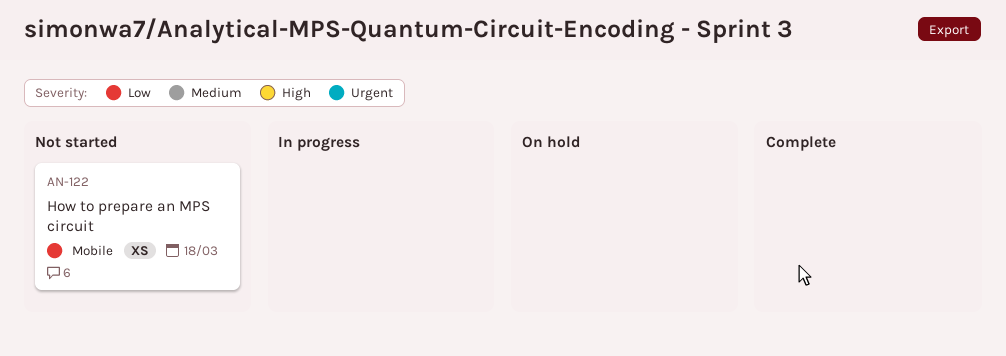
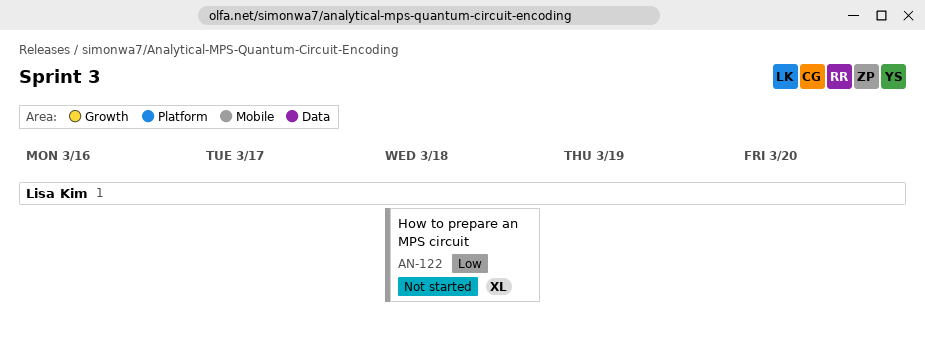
AN-122, estimate: XS -> XL

